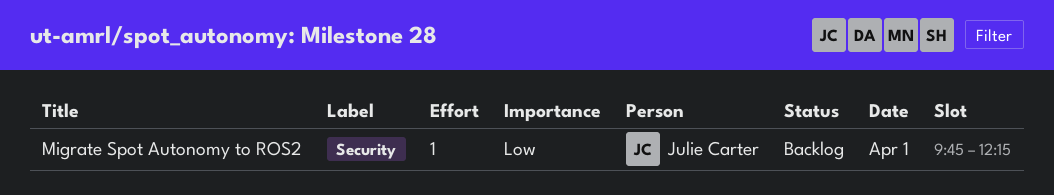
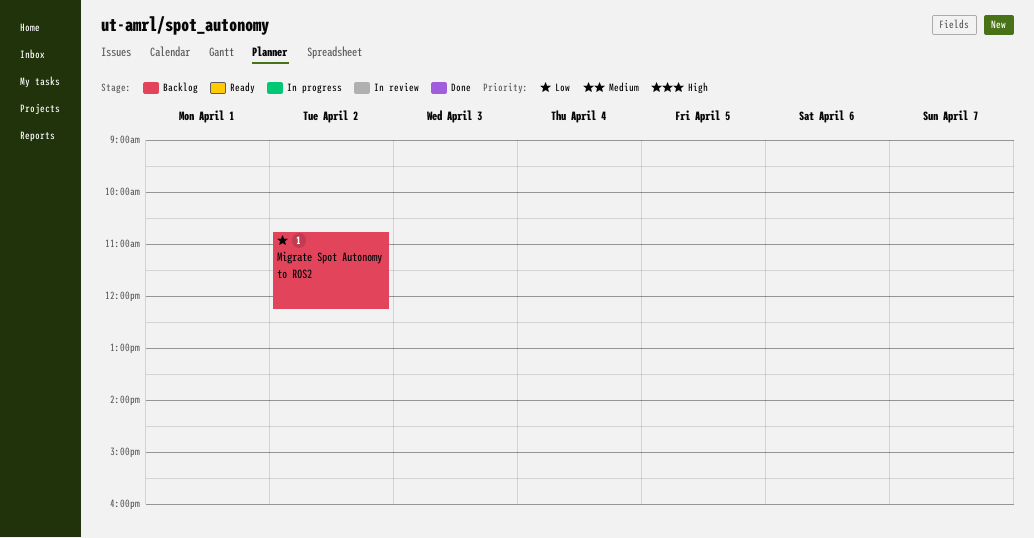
Migrate Spot Autonomy to ROS2, day: Apr 1 -> Apr 2
Migrate Spot Autonomy to ROS2, begins: 09:45 -> 10:45

